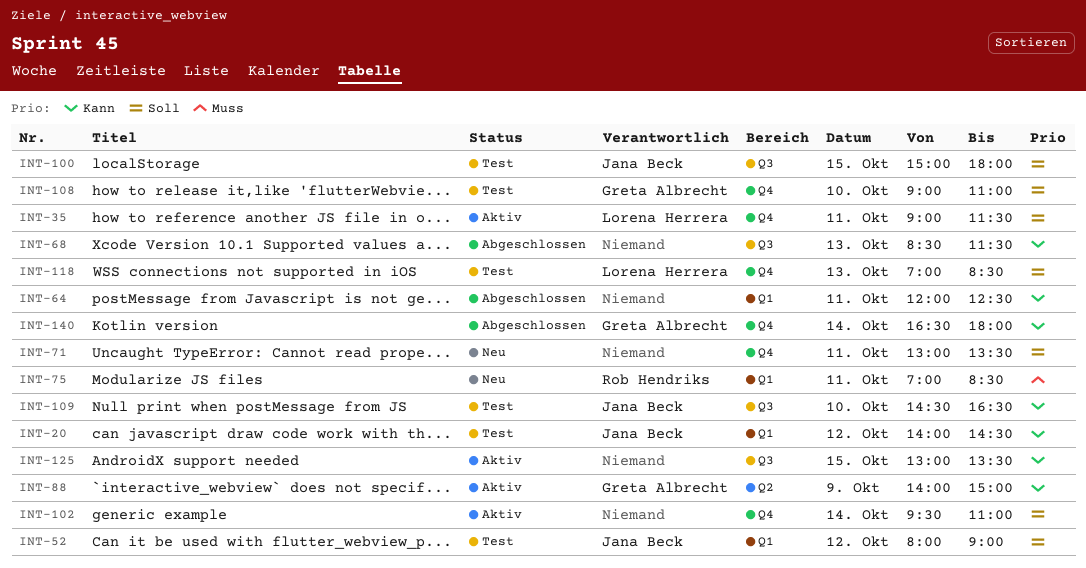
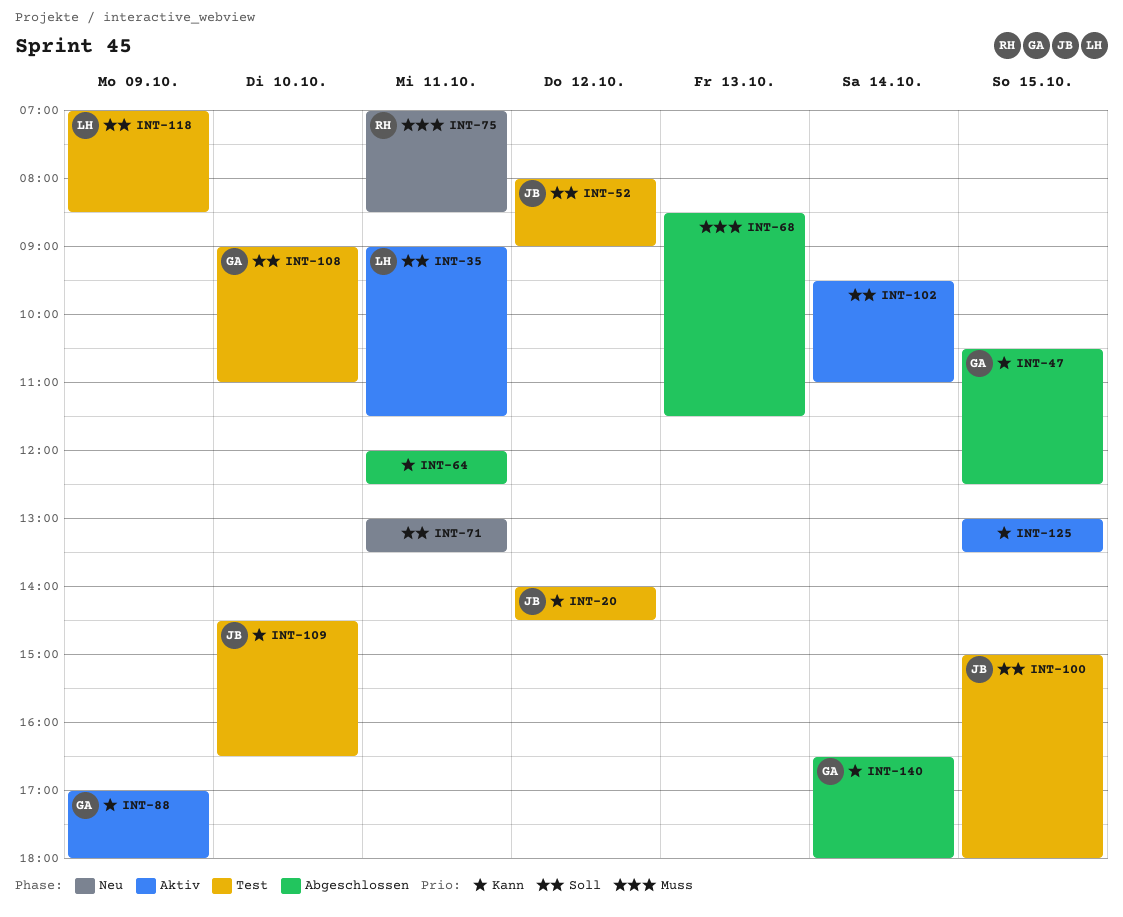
INT-47: none -> present
INT-68, priority: Kann -> Muss
INT-88, begins: 14:00 -> 17:00
INT-88, ends: 15:00 -> 18:00
INT-118, day: Oct 13 -> Oct 9

